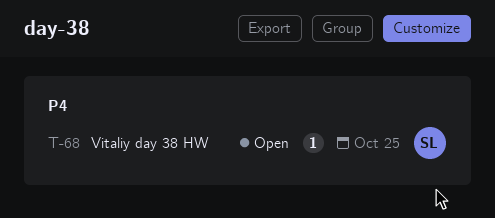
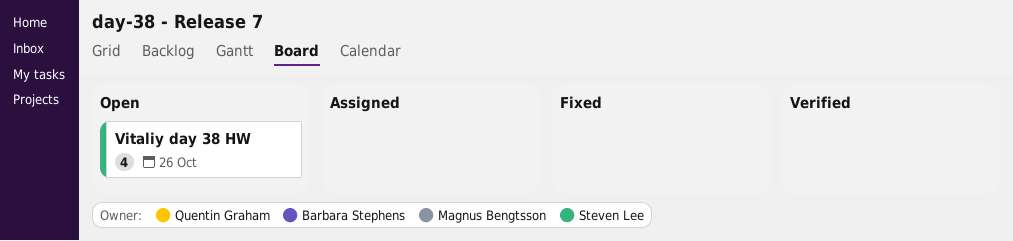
Vitaliy day 38 HW, estimate: 1 -> 4
Vitaliy day 38 HW, due: Oct 25 -> Oct 26

